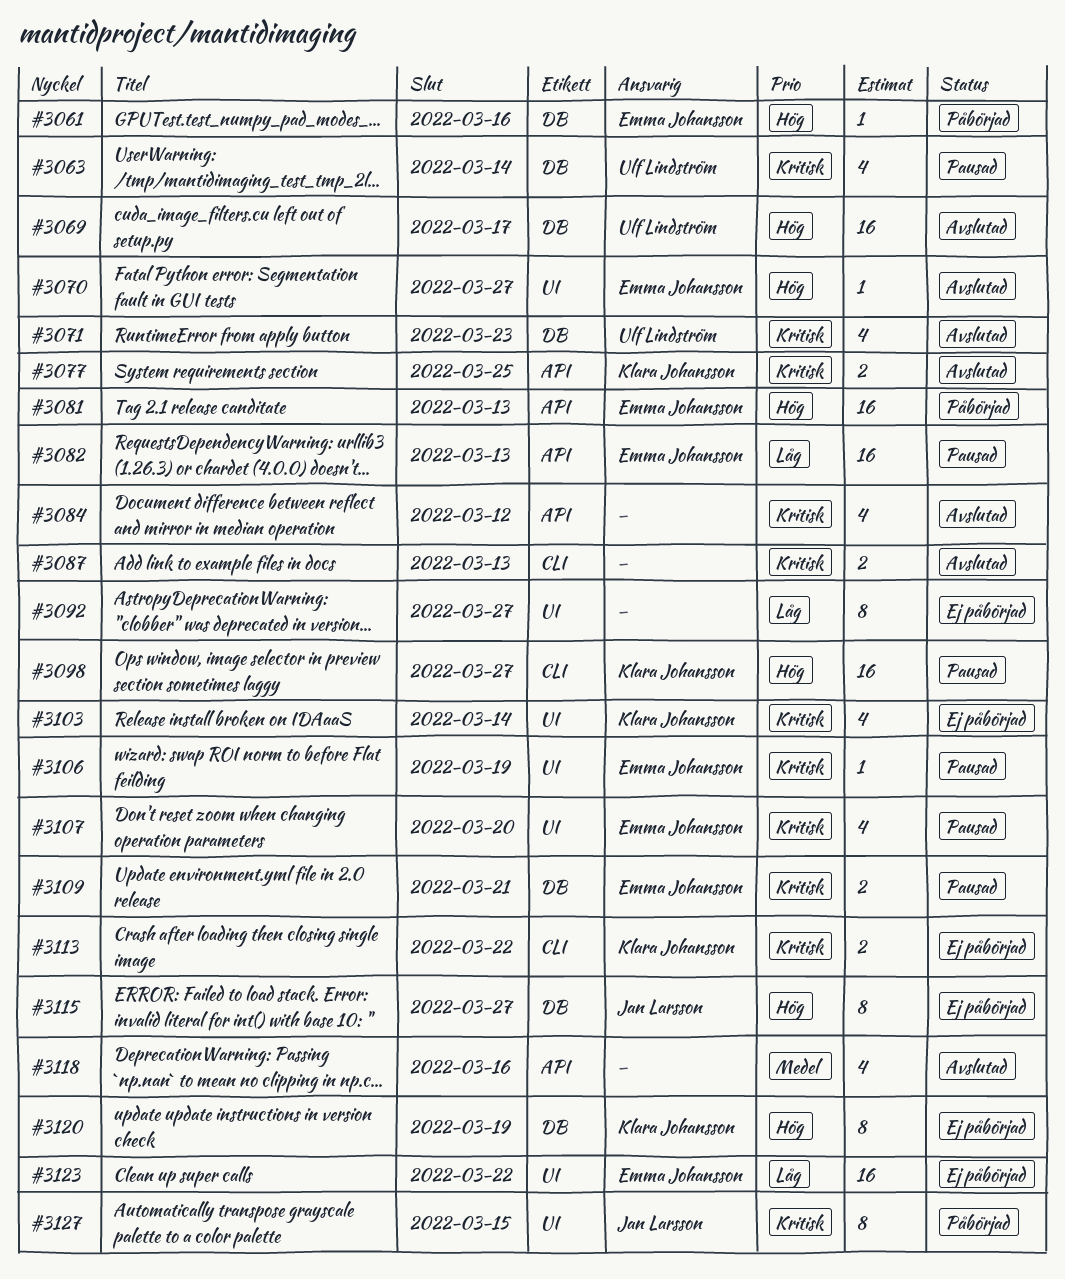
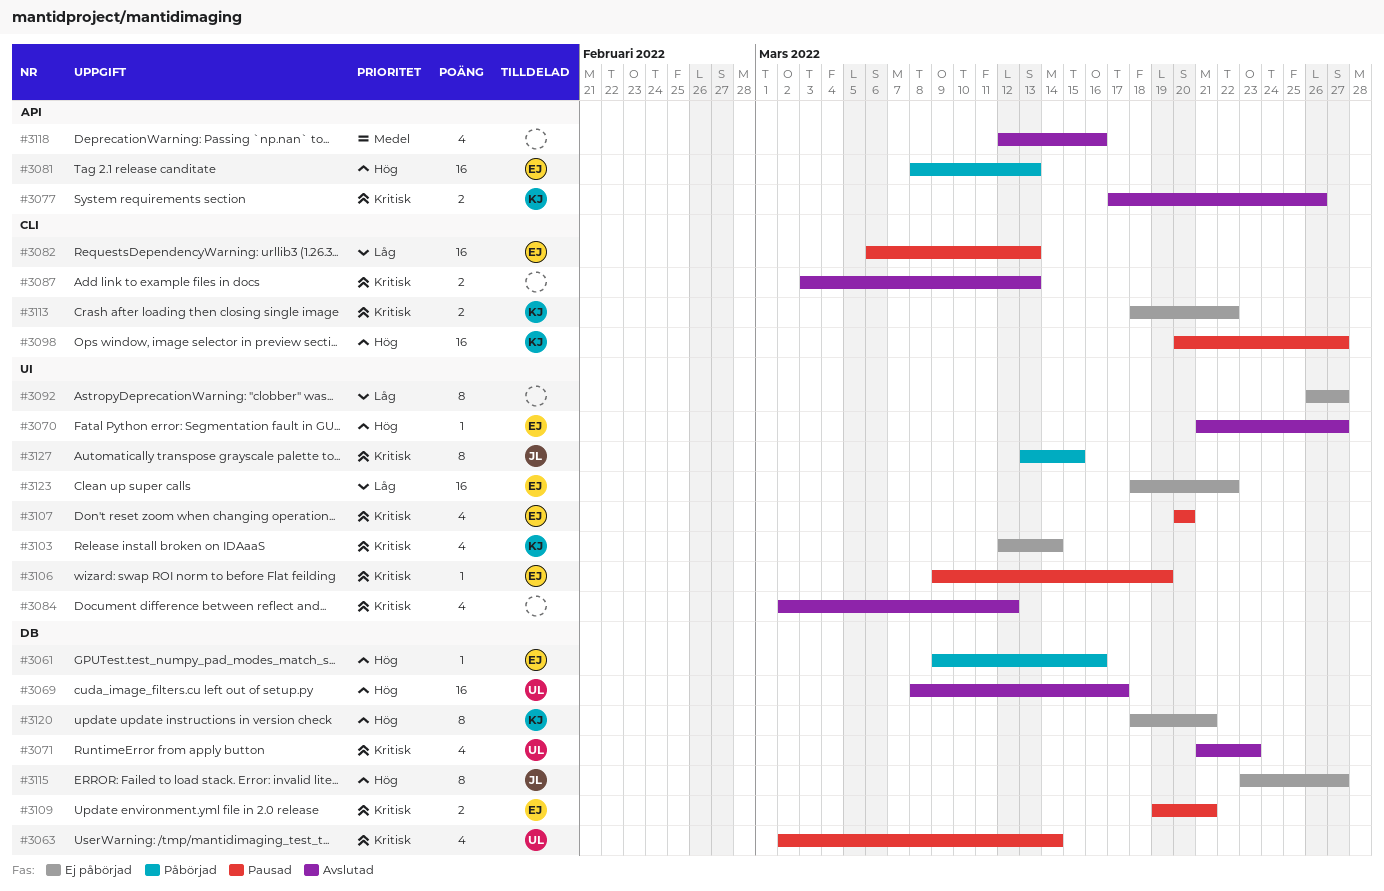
#3077, due: Mar 25 -> Mar 26
#3082, label: API -> CLI
#3084, label: API -> UI
#3120, due: Mar 19 -> Mar 21

